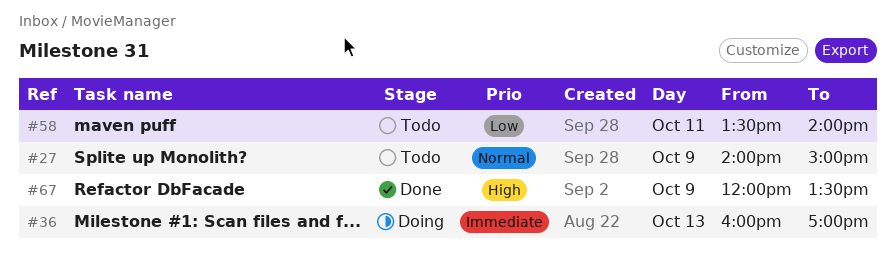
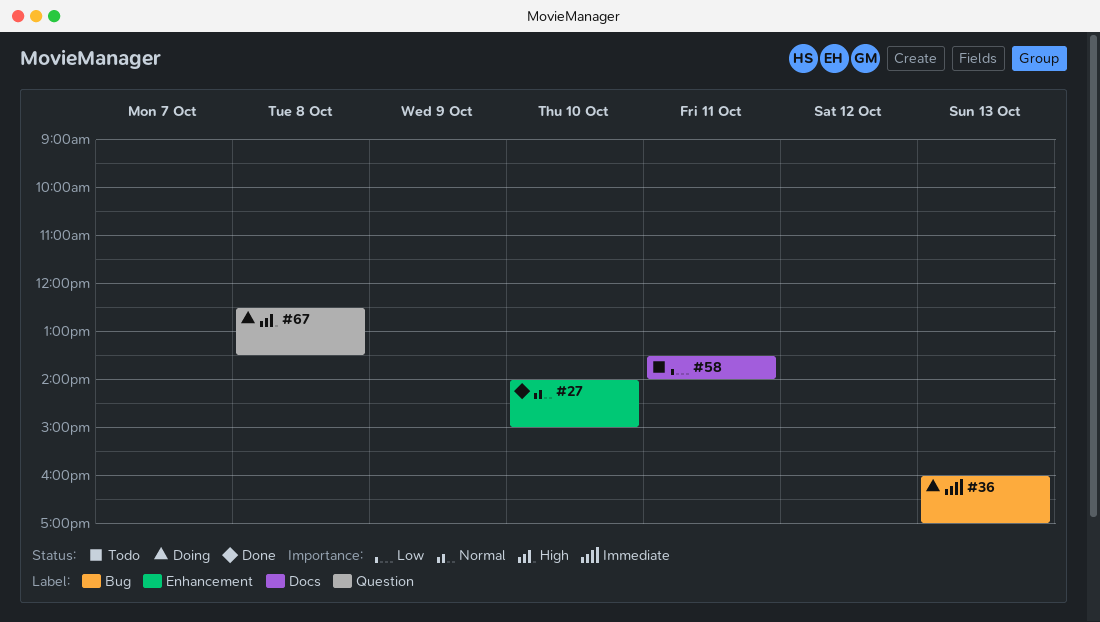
#27, status: Todo -> Done
#27, day: Oct 9 -> Oct 10
#67, status: Done -> Doing
#67, day: Oct 9 -> Oct 8
#67, begins: 12:00 -> 12:30

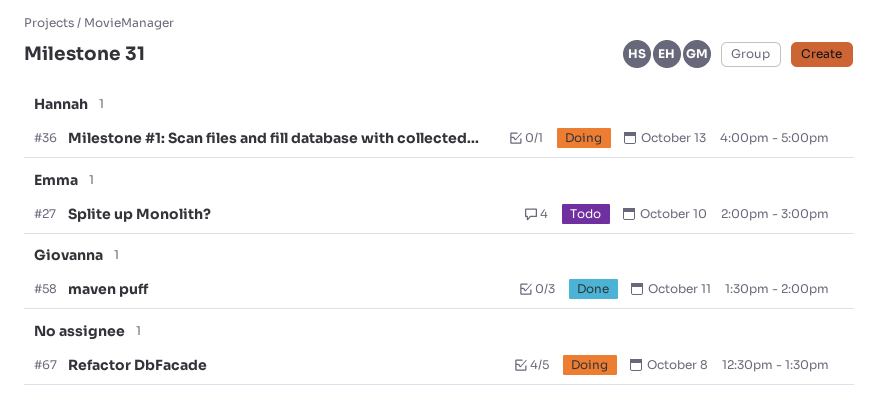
#27, status: Done -> Todo
#58, status: Todo -> Done

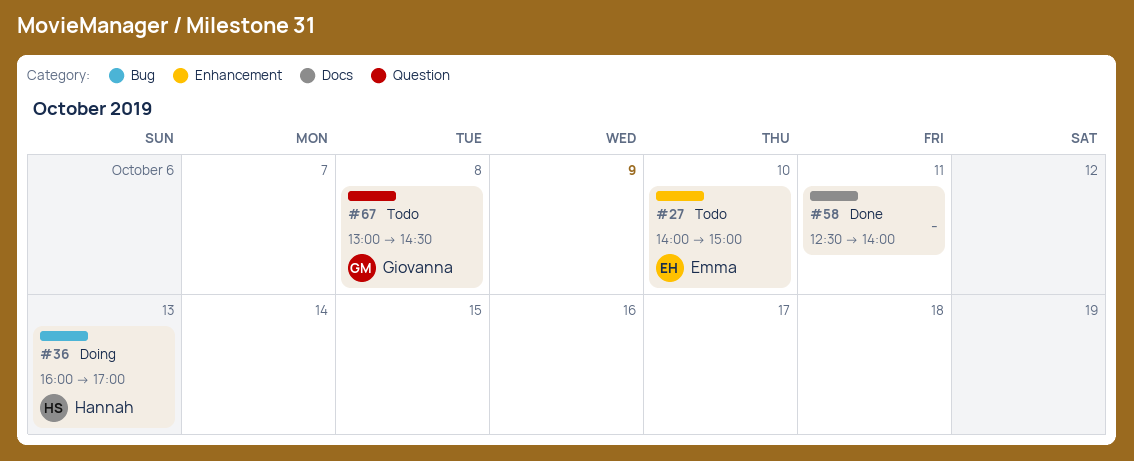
#58, owner: Giovanna -> none
#58, begins: 13:30 -> 12:30
#67, status: Doing -> Todo
#67, owner: none -> Giovanna
#67, begins: 12:30 -> 13:00
#67, ends: 13:30 -> 14:30

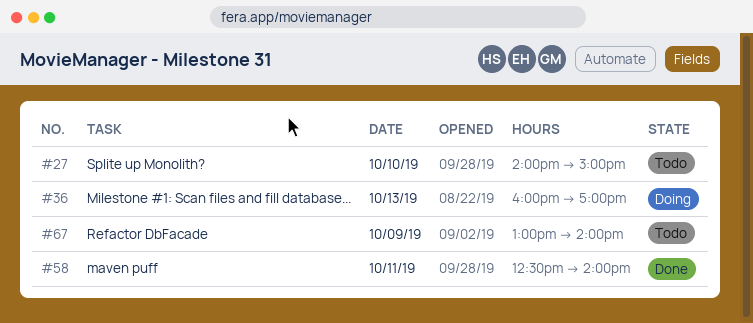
#67, day: Oct 8 -> Oct 9
#67, ends: 14:30 -> 14:00

